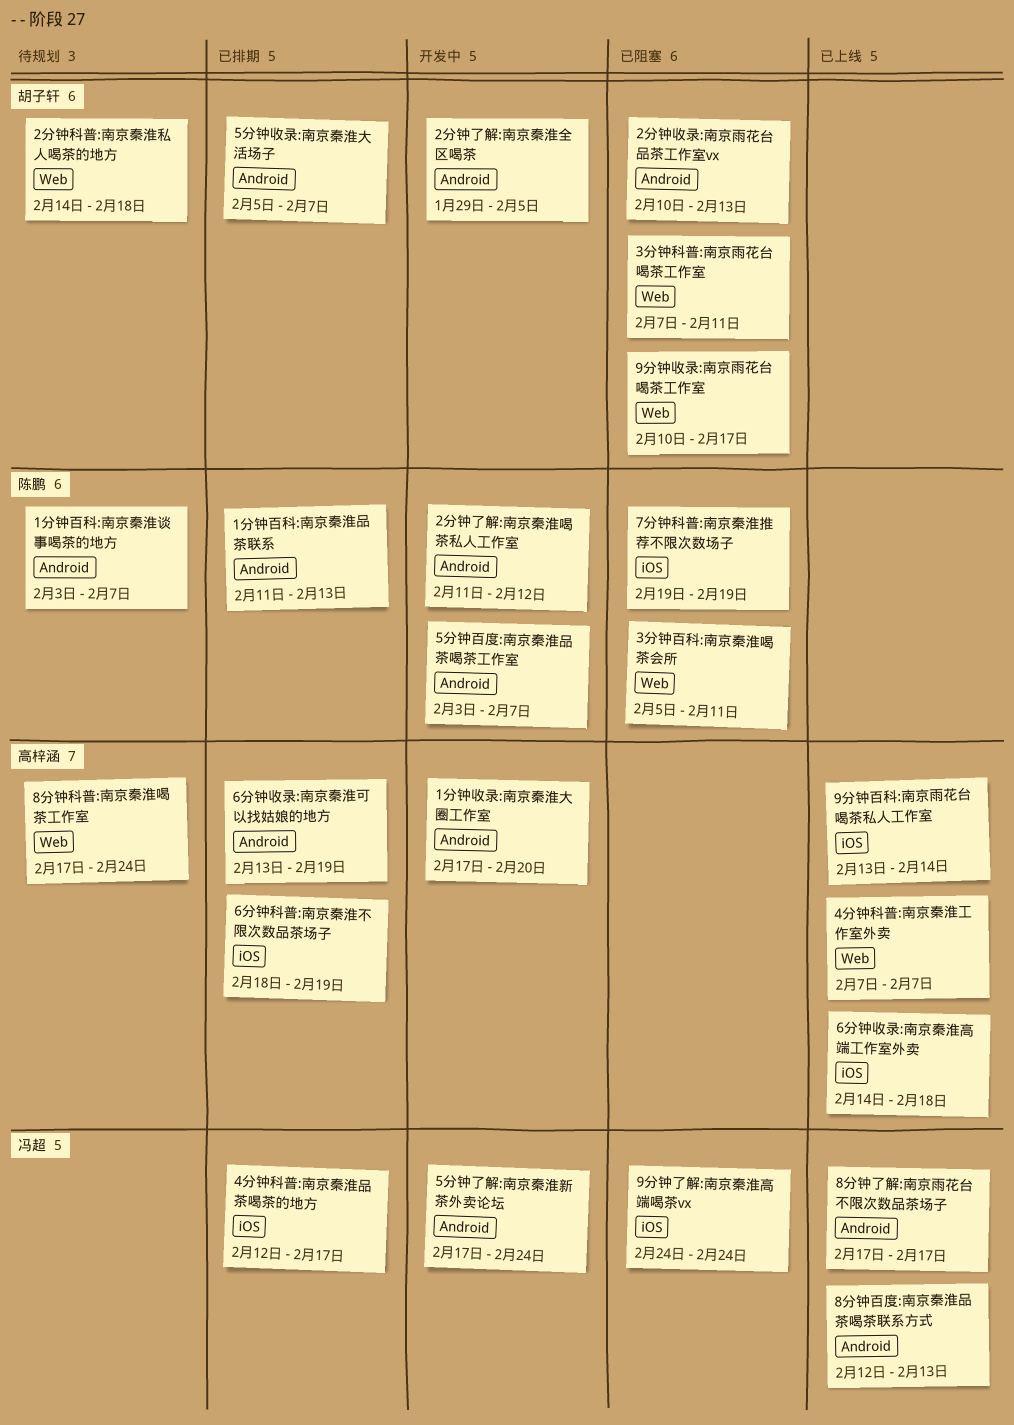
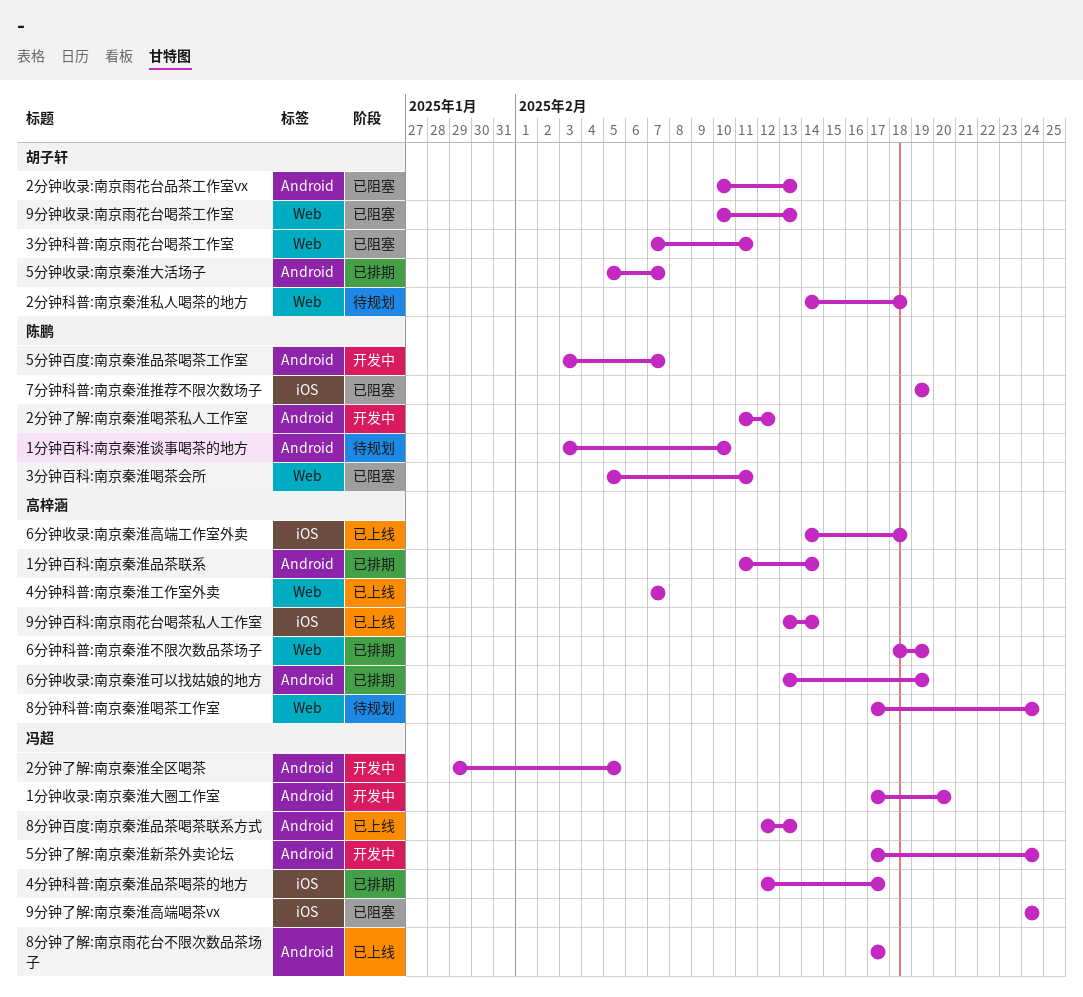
1分钟收录:南京秦淮大圈工作室, owner: 高梓涵 -> 冯超
1分钟百科:南京秦淮品茶联系, owner: 陈鹏 -> 高梓涵
1分钟百科:南京秦淮品茶联系, due: Feb 13 -> Feb 14
1分钟百科:南京秦淮谈事喝茶的地方, due: Feb 7 -> Feb 10
2分钟了解:南京秦淮全区喝茶, owner: 胡子轩 -> 冯超
6分钟科普:南京秦淮不限次数品茶场子, label: iOS -> Web
9分钟收录:南京雨花台喝茶工作室, due: Feb 17 -> Feb 13

